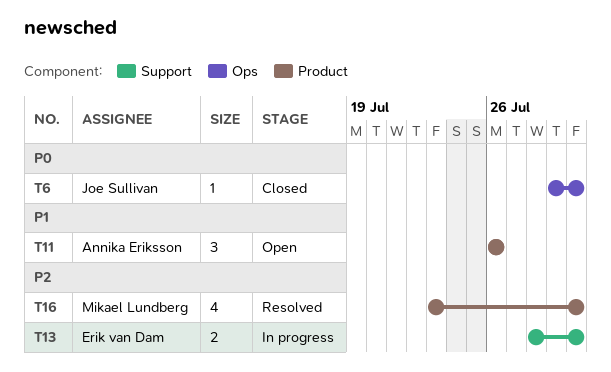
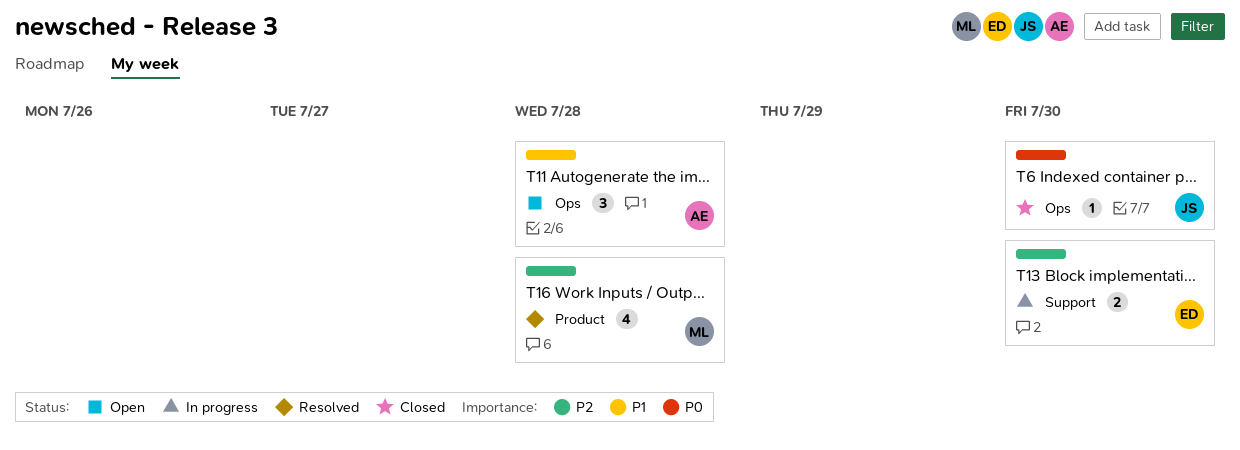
T11, label: Product -> Ops
T11, due: Jul 26 -> Jul 28
T16, due: Jul 30 -> Jul 28

